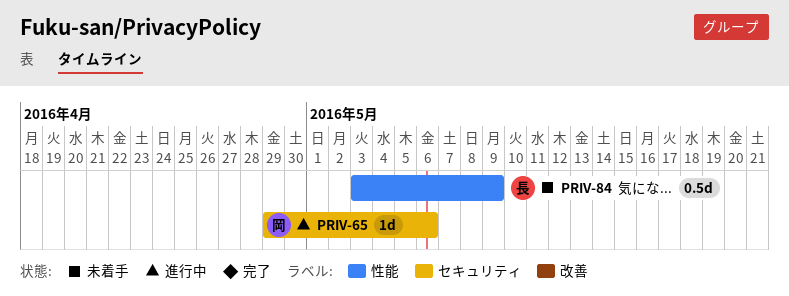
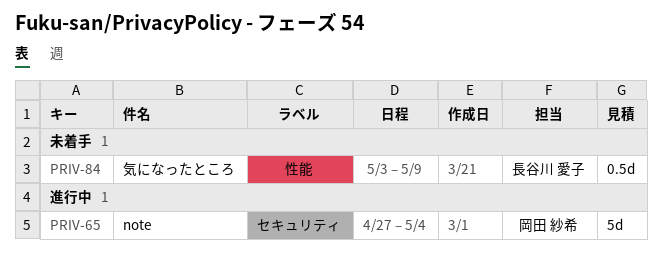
PRIV-65, estimate: 1d -> 5d
PRIV-65, start: Apr 29 -> Apr 27
PRIV-65, due: May 6 -> May 4

